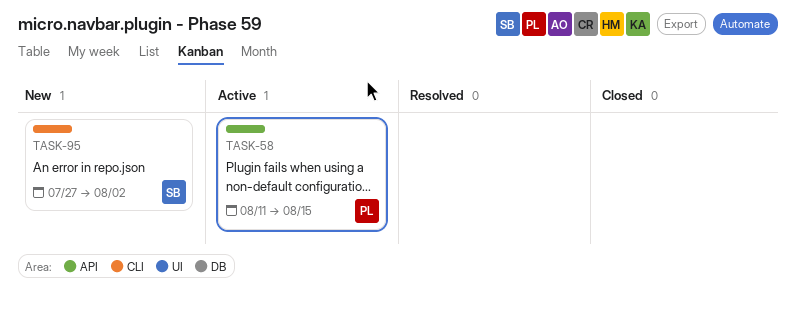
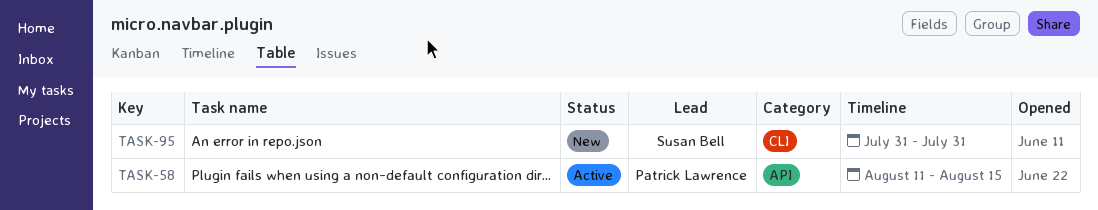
TASK-95, start: Jul 27 -> Jul 31
TASK-95, due: Aug 2 -> Jul 31

